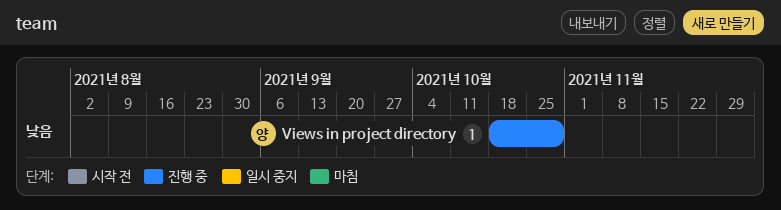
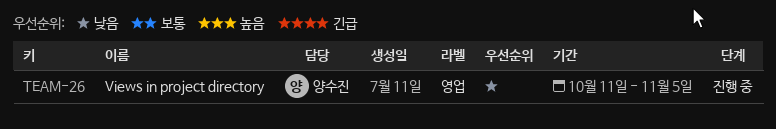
Views in project directory, start: Oct 18 -> Oct 11
Views in project directory, due: Oct 29 -> Nov 5

